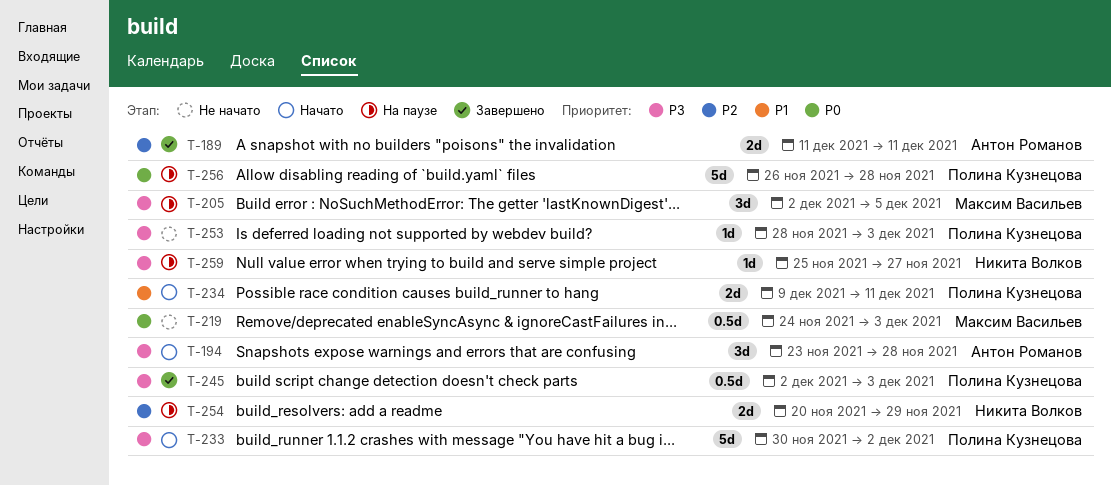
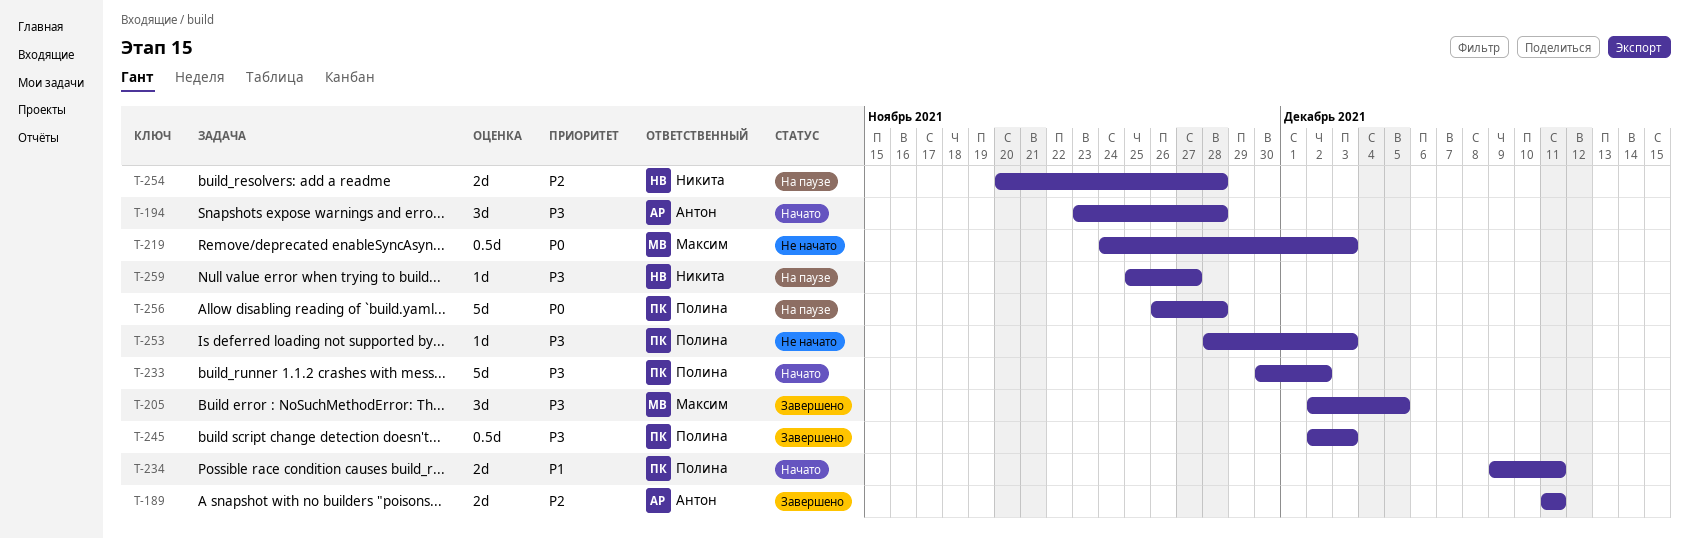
T-205, status: На паузе -> Завершено
T-254, due: Nov 29 -> Nov 28

